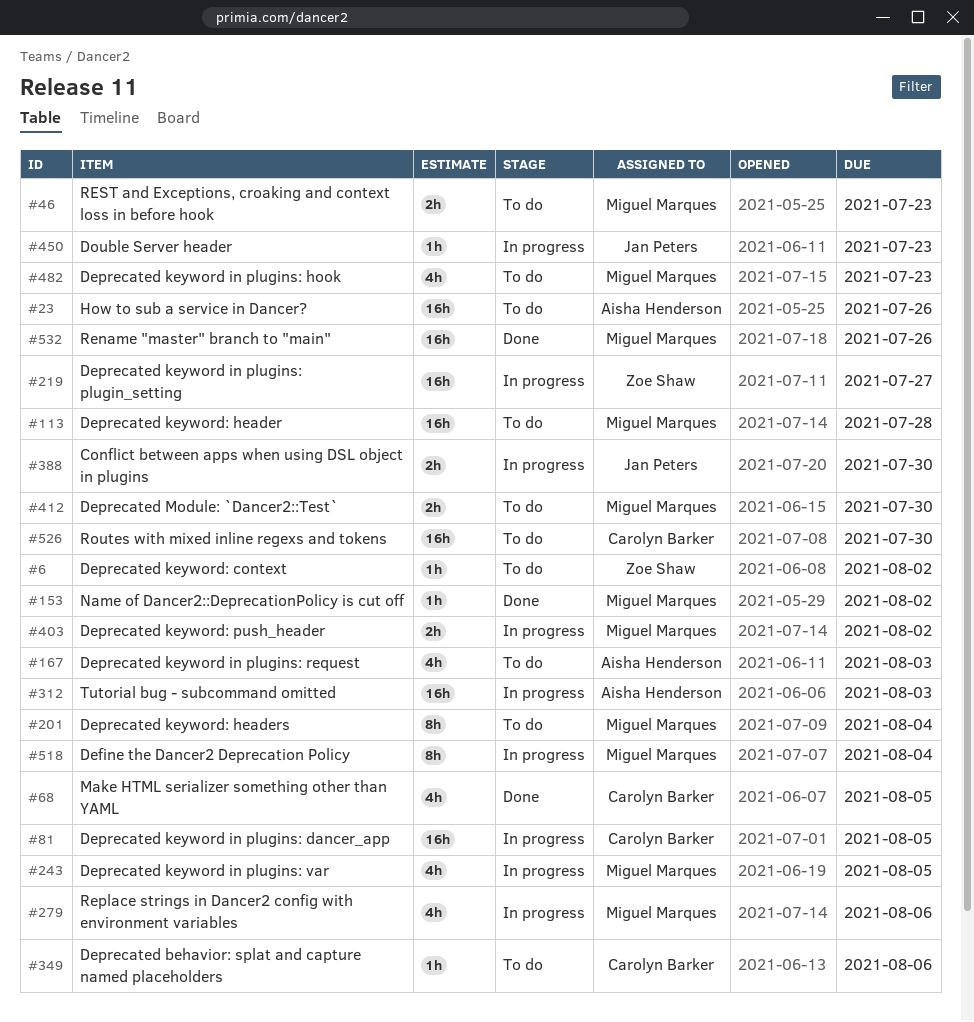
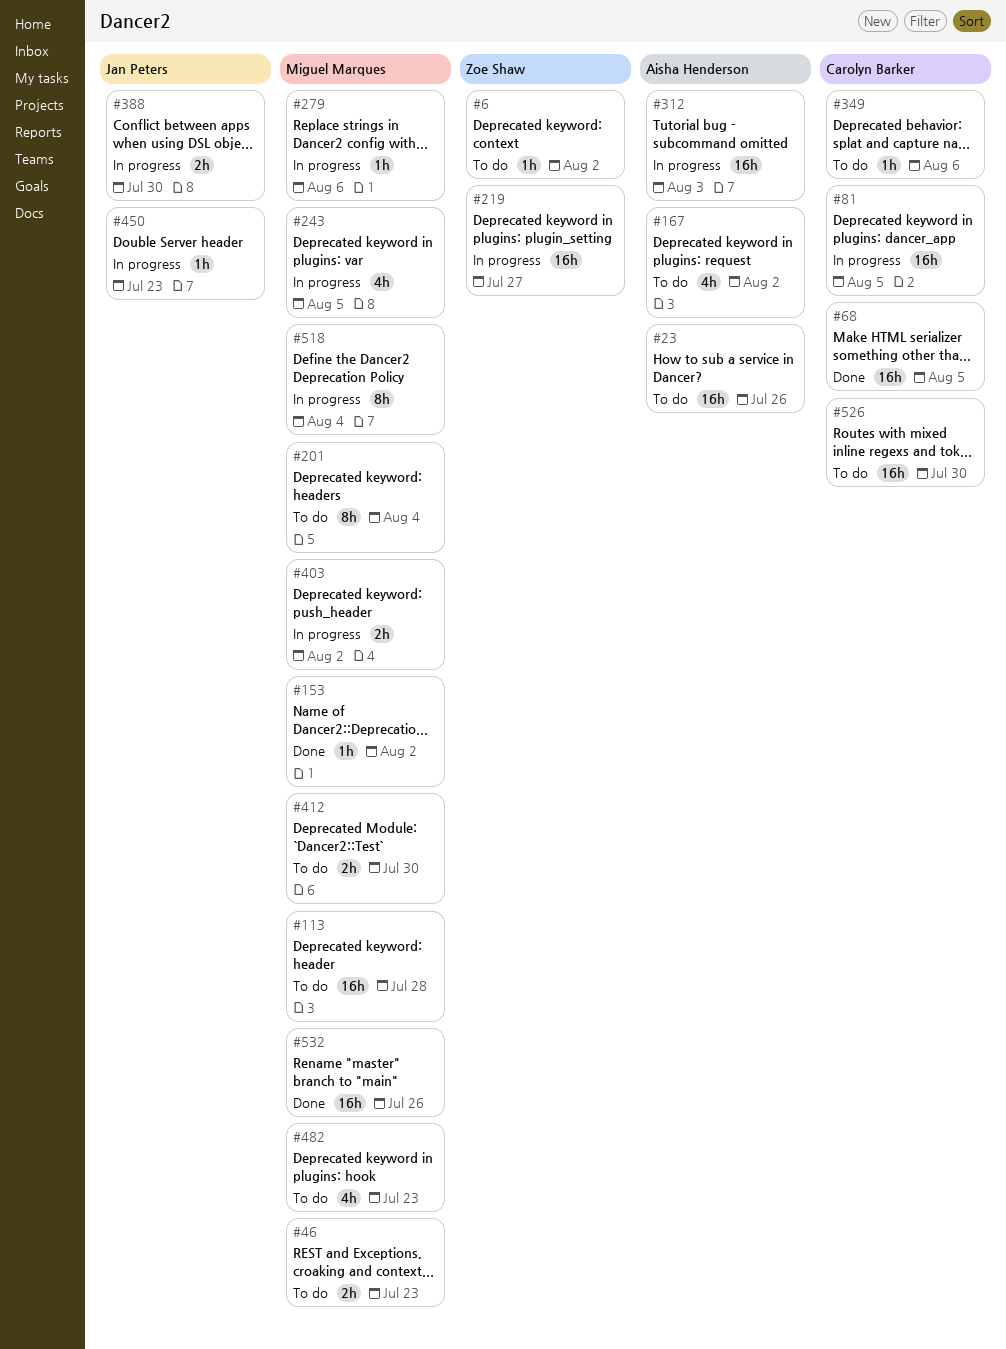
#68, estimate: 4h -> 16h
#167, due: Aug 3 -> Aug 2
#279, estimate: 4h -> 1h

